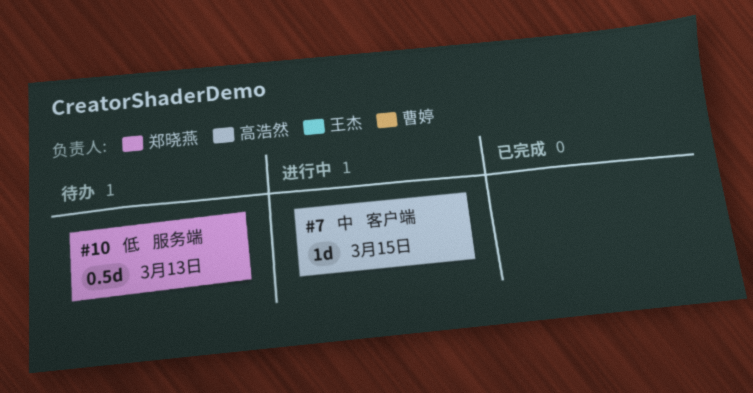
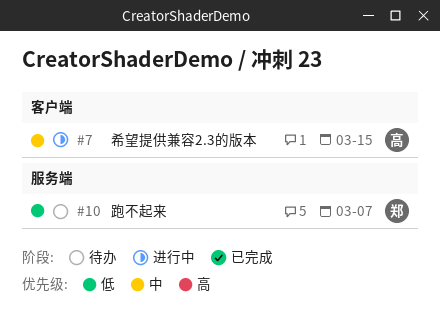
#10, due: Mar 13 -> Mar 7

